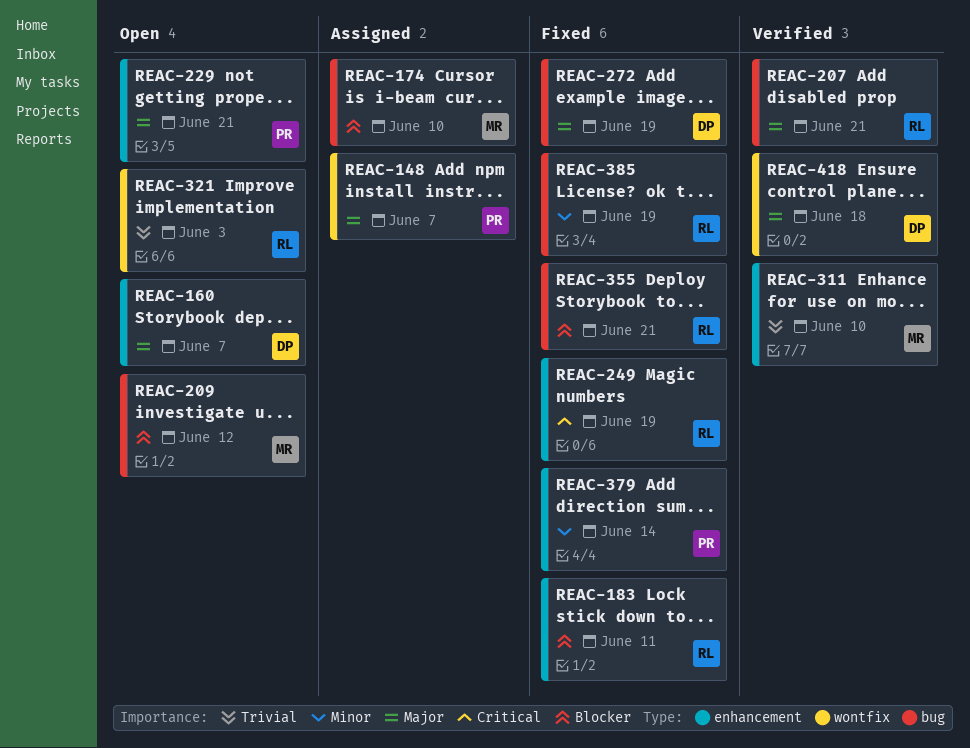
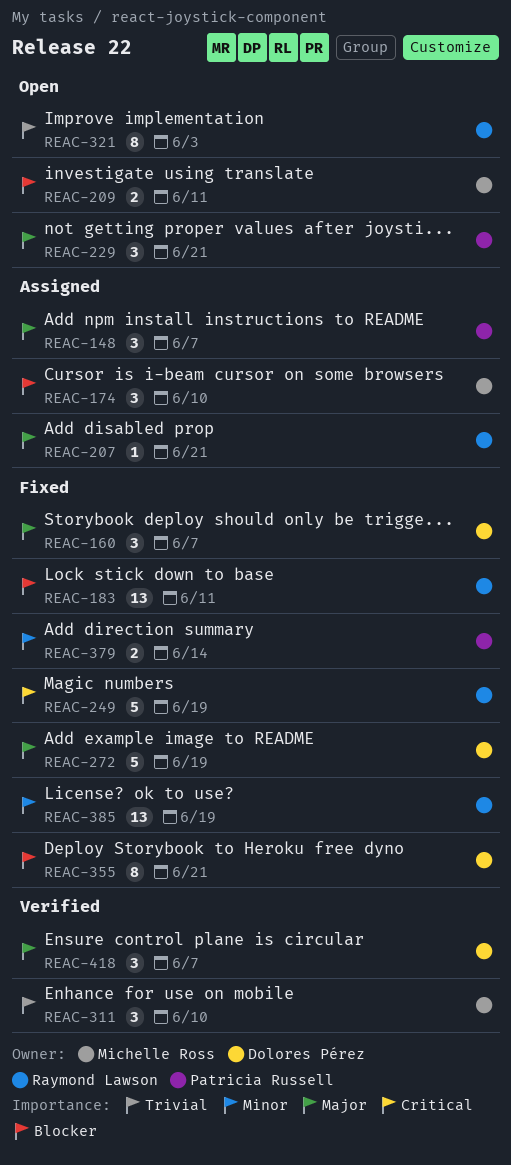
REAC-160, status: Open -> Fixed
REAC-207, status: Verified -> Assigned
REAC-209, due: Jun 12 -> Jun 11
REAC-355, owner: Raymond Lawson -> Dolores Pérez
REAC-418, due: Jun 18 -> Jun 7

